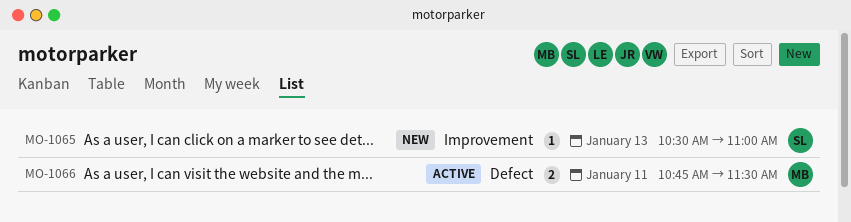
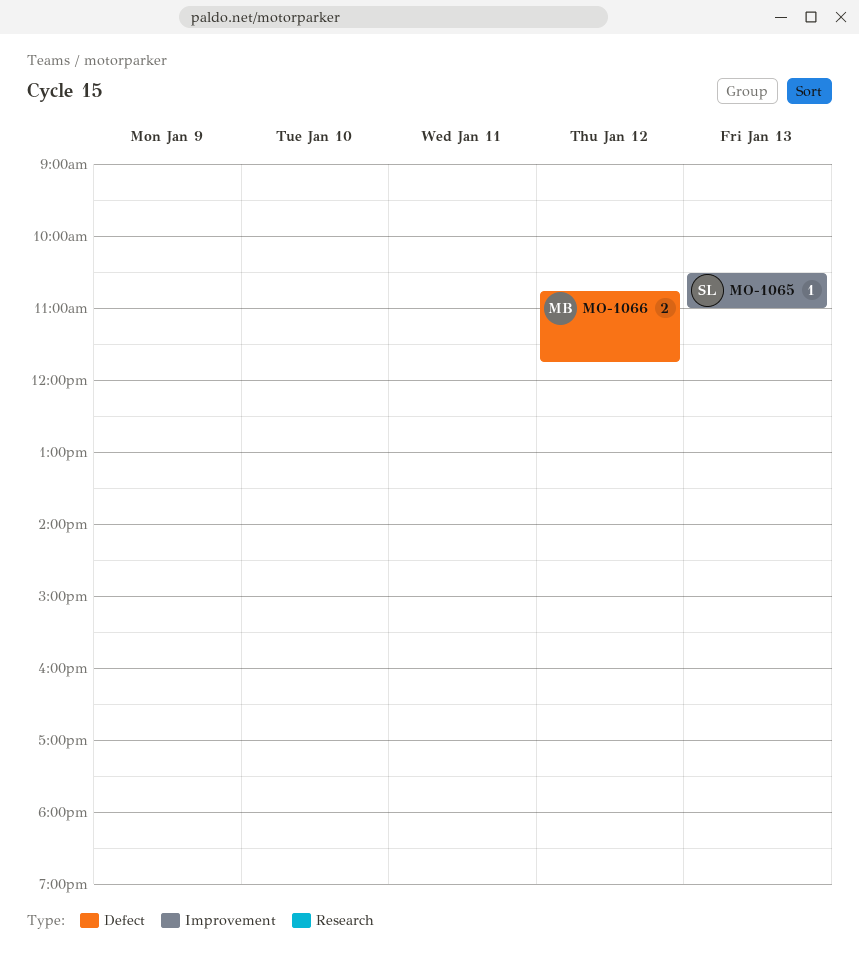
MO-1066, day: Jan 11 -> Jan 12
MO-1066, ends: 11:30 -> 11:45

